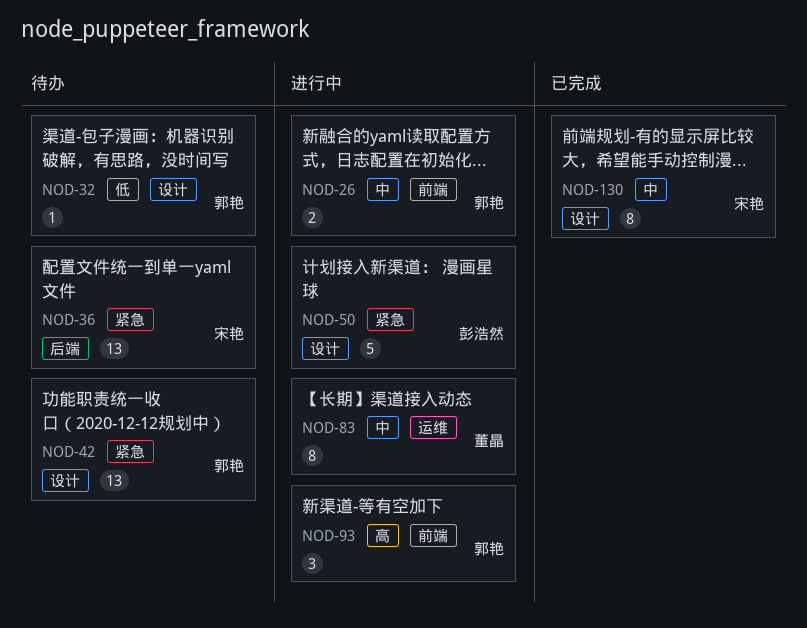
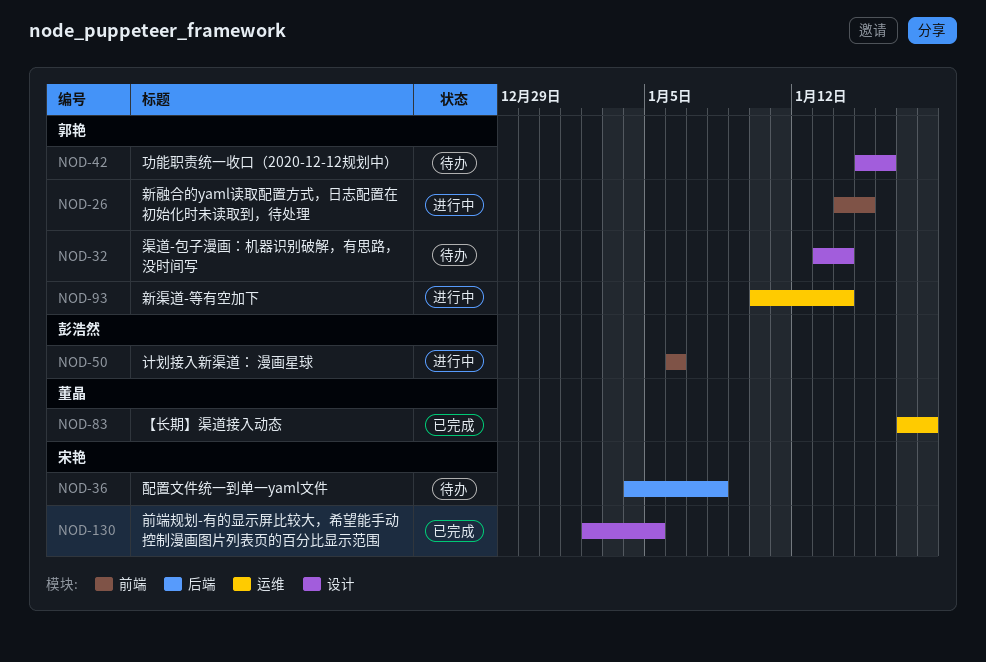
NOD-50, label: 设计 -> 前端
NOD-83, status: 进行中 -> 已完成
NOD-93, label: 前端 -> 运维

